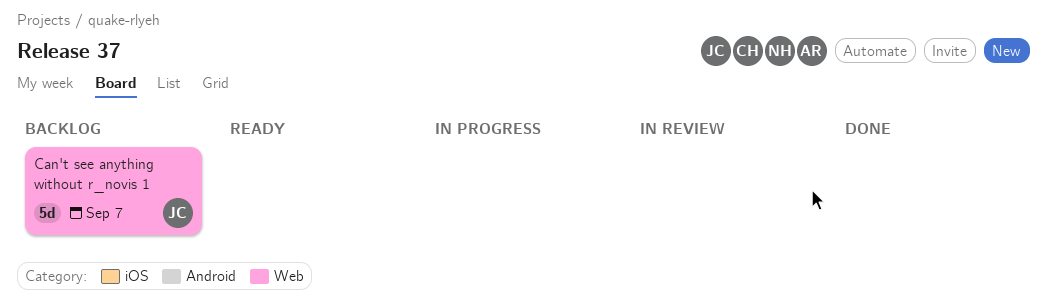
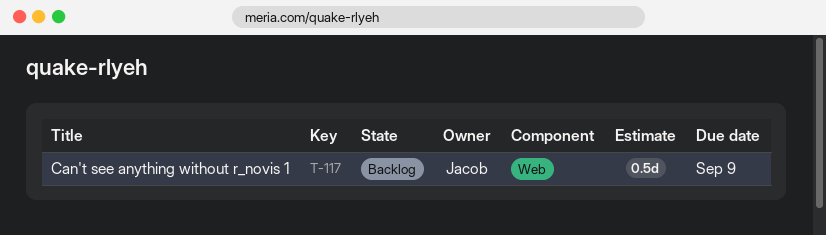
Can't see anything without r_novis 1, estimate: 5d -> 0.5d
Can't see anything without r_novis 1, due: Sep 7 -> Sep 9

